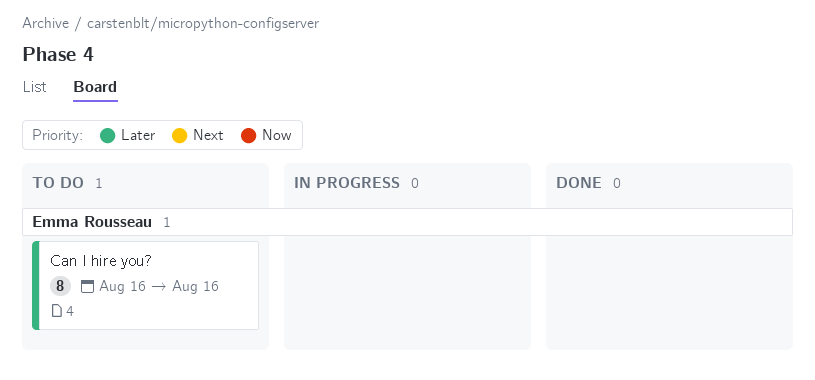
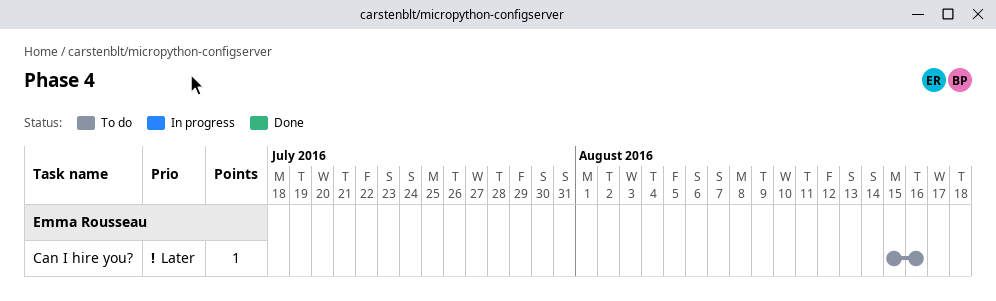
Can I hire you?, estimate: 8 -> 1
Can I hire you?, start: Aug 16 -> Aug 15

